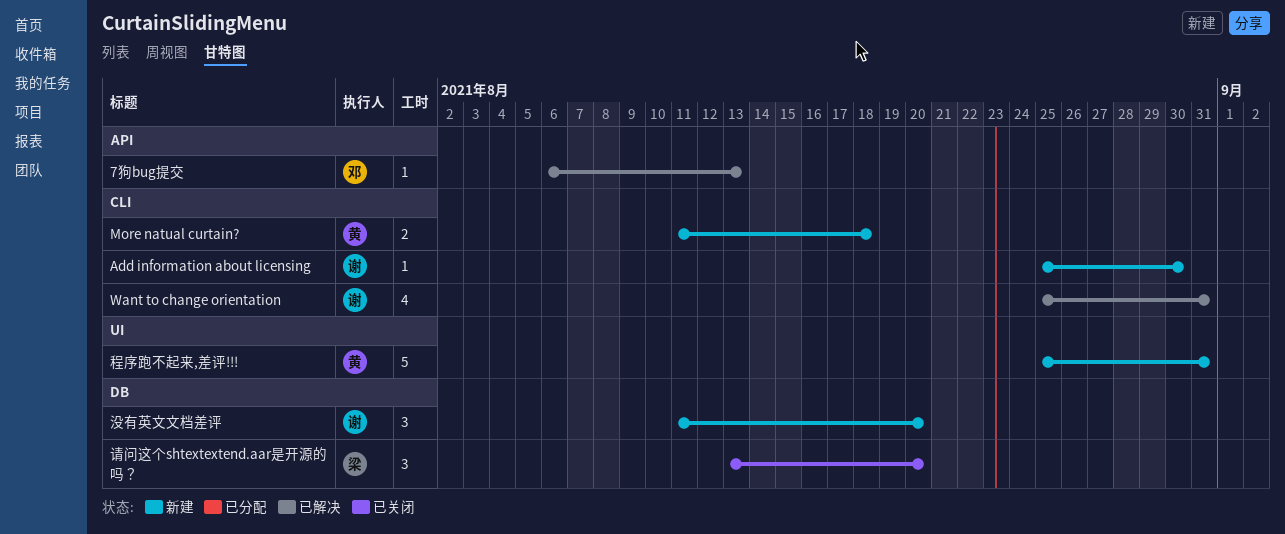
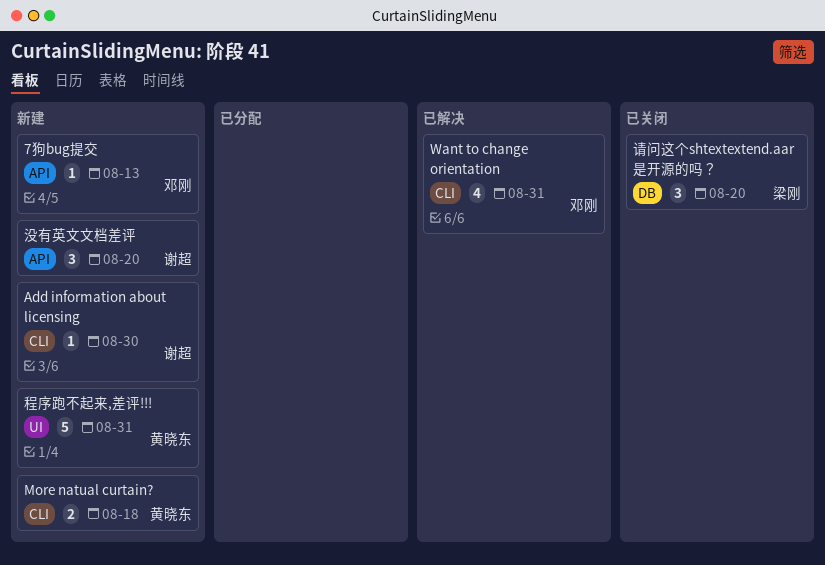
7狗bug提交, status: 已解决 -> 新建
Want to change orientation, owner: 谢超 -> 邓刚
没有英文文档差评, label: DB -> API

